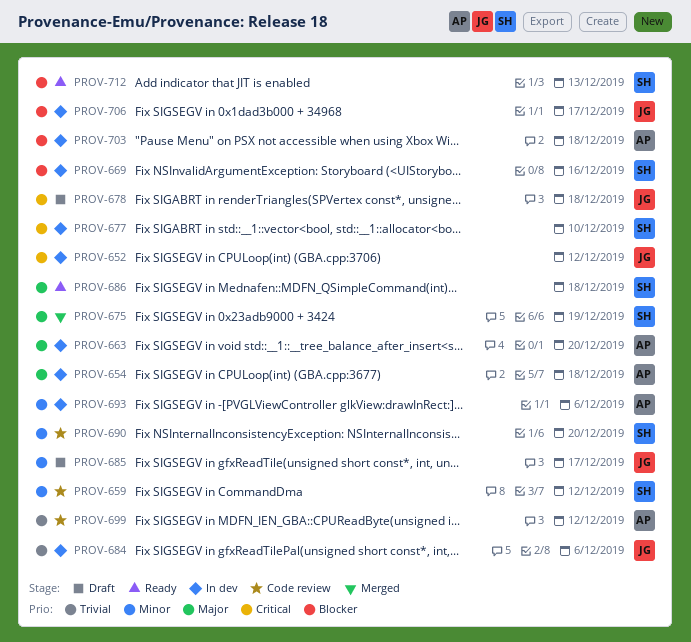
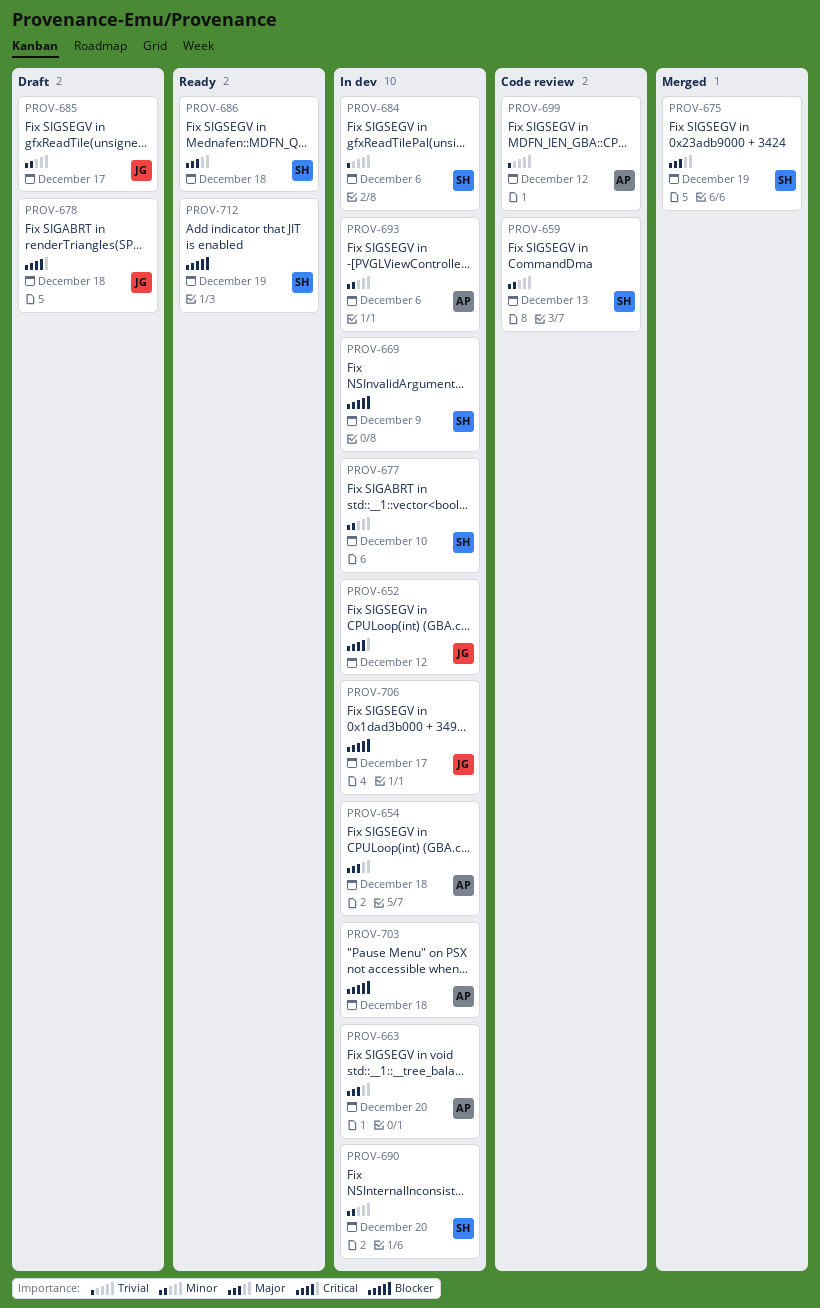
PROV-659, due: Dec 12 -> Dec 13
PROV-669, due: Dec 16 -> Dec 9
PROV-677, priority: Critical -> Minor
PROV-684, owner: JG -> SH
PROV-690, status: Code review -> In dev
PROV-712, due: Dec 13 -> Dec 19

